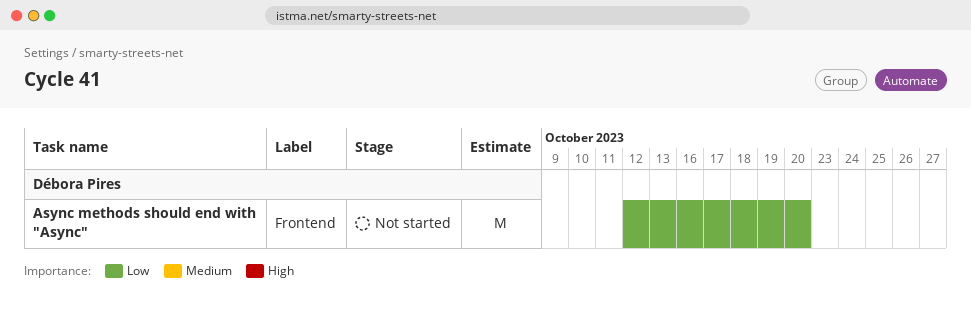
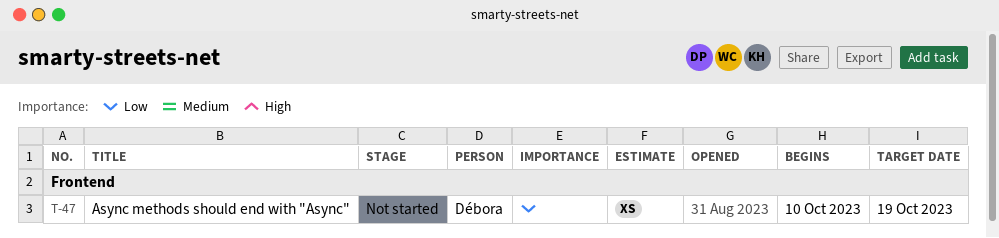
Async methods should end with "Async", estimate: M -> XS
Async methods should end with "Async", start: Oct 12 -> Oct 10
Async methods should end with "Async", due: Oct 20 -> Oct 19

